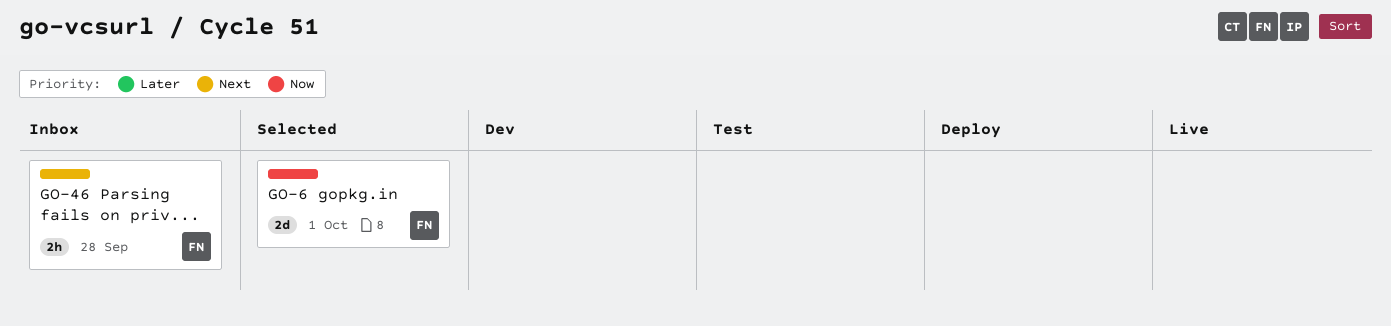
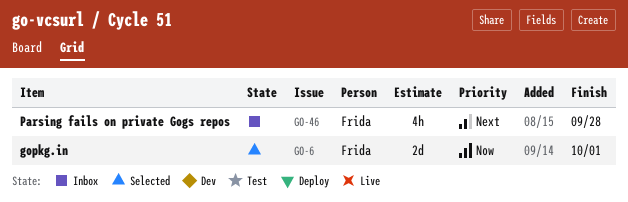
GO-46, estimate: 2h -> 4h

